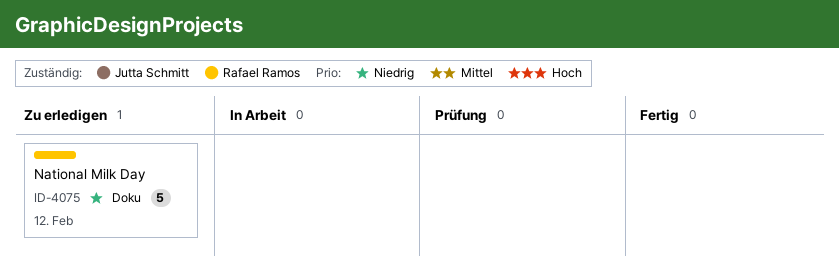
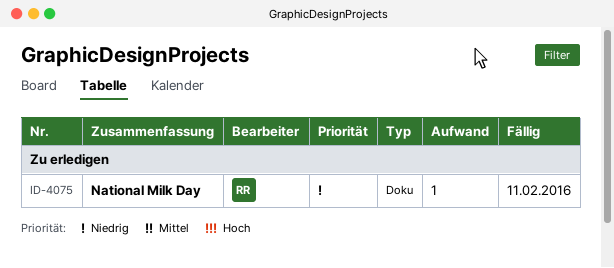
ID-4075, estimate: 5 -> 1
ID-4075, due: Feb 12 -> Feb 11

